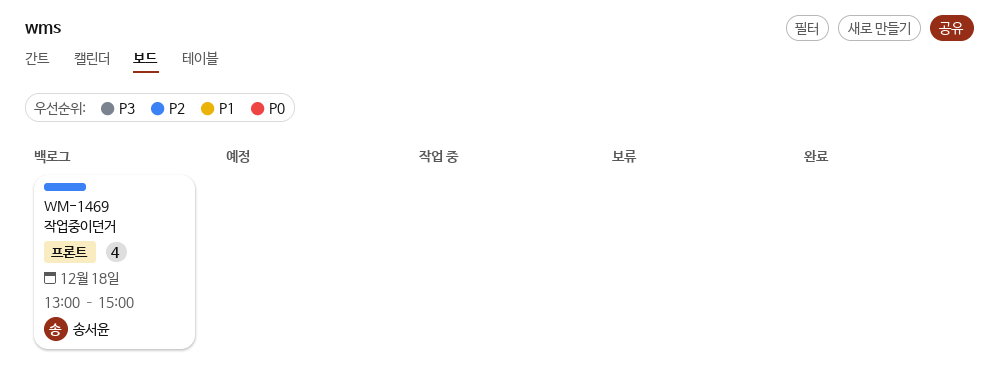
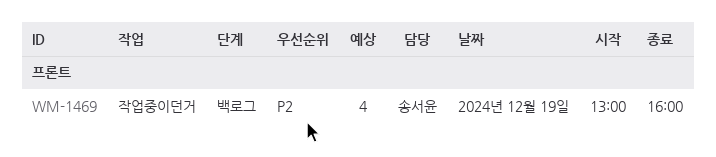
WM-1469, day: Dec 18 -> Dec 19
WM-1469, ends: 15:00 -> 16:00

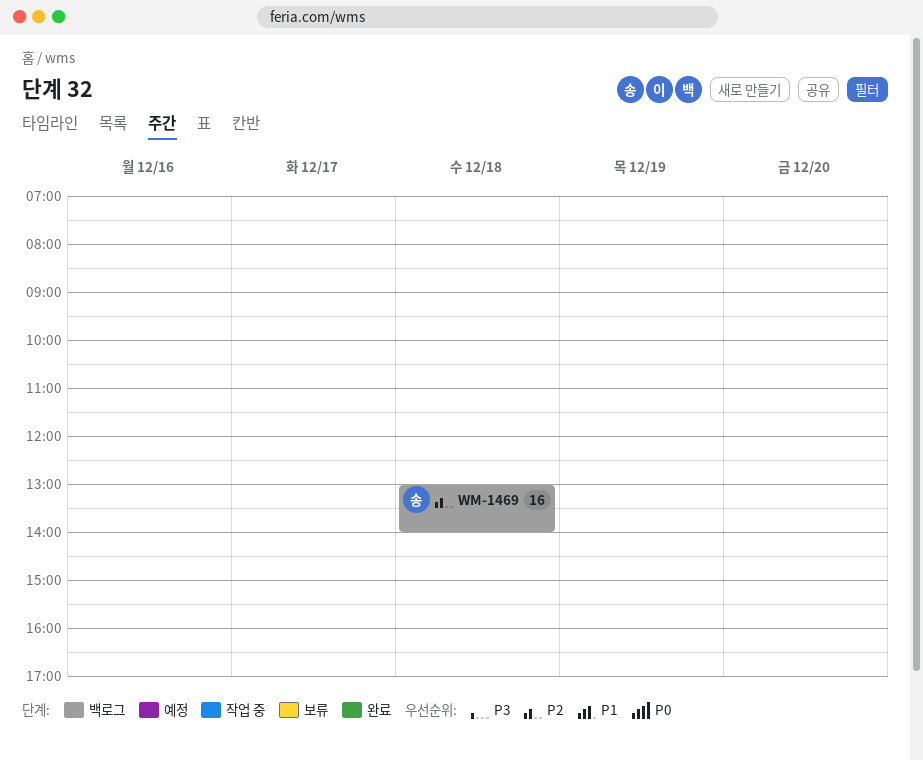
WM-1469, estimate: 4 -> 16
WM-1469, day: Dec 19 -> Dec 18
WM-1469, ends: 16:00 -> 14:00

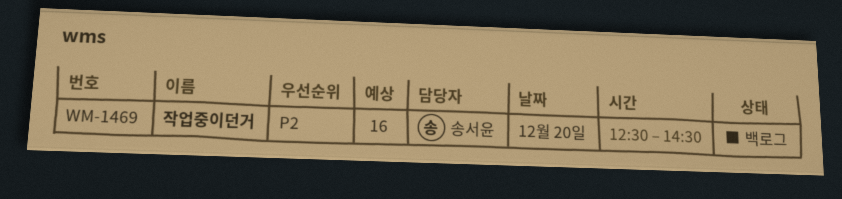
WM-1469, day: Dec 18 -> Dec 20
WM-1469, begins: 13:00 -> 12:30
WM-1469, ends: 14:00 -> 14:30

